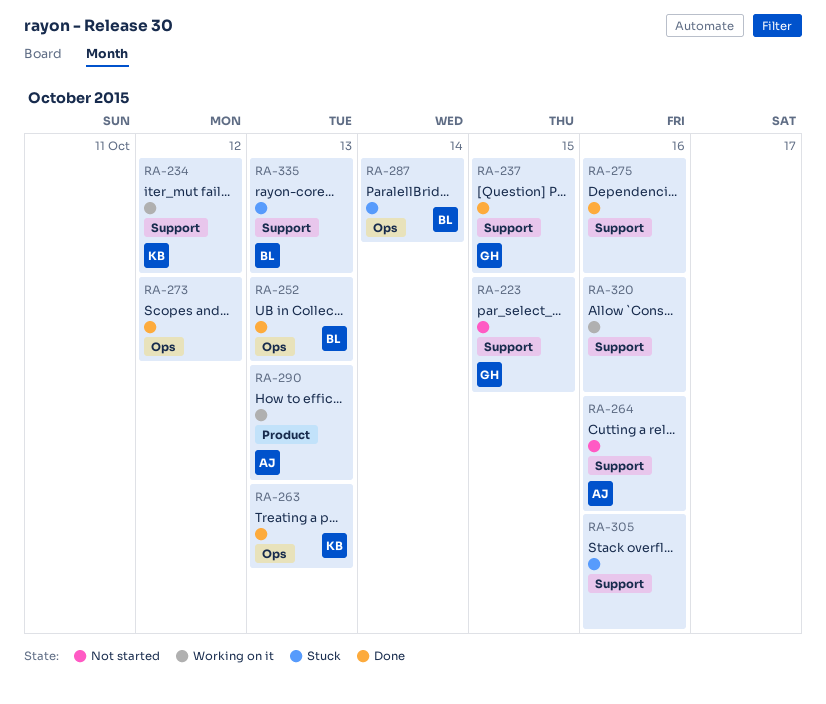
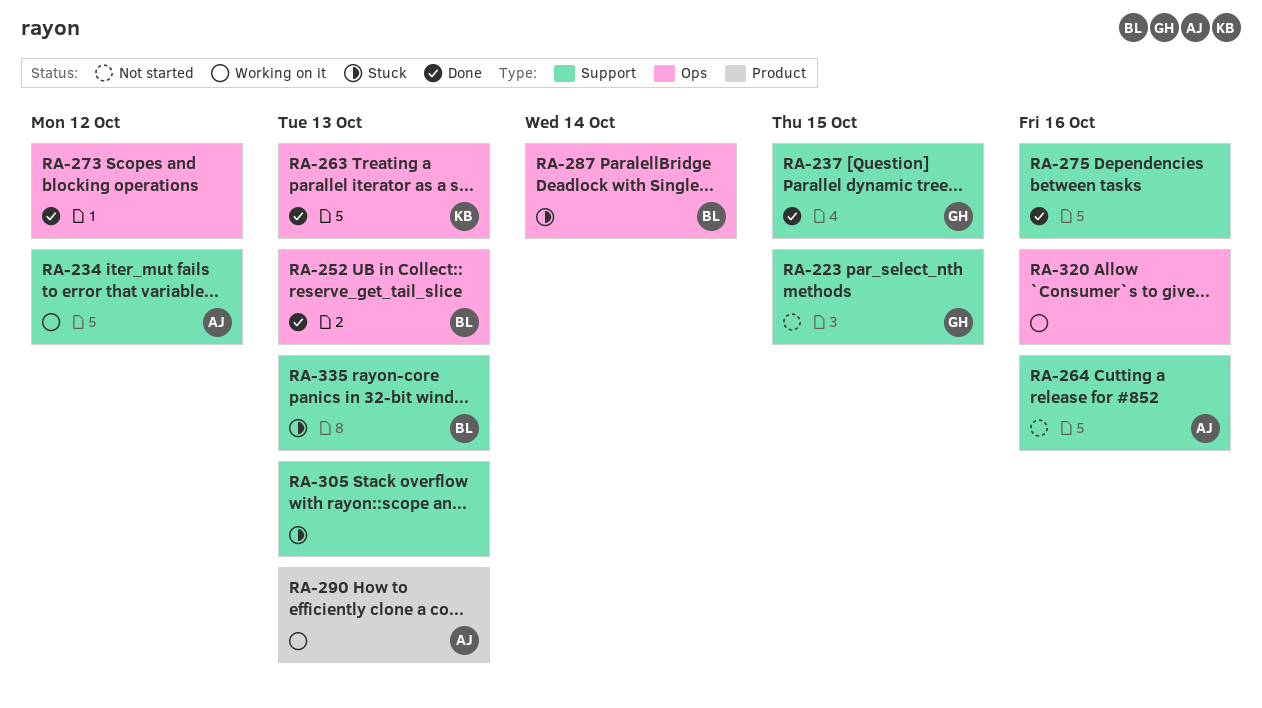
RA-234, owner: KB -> AJ
RA-305, due: Oct 16 -> Oct 13
RA-320, label: Support -> Ops

